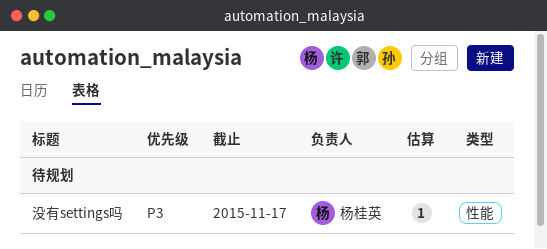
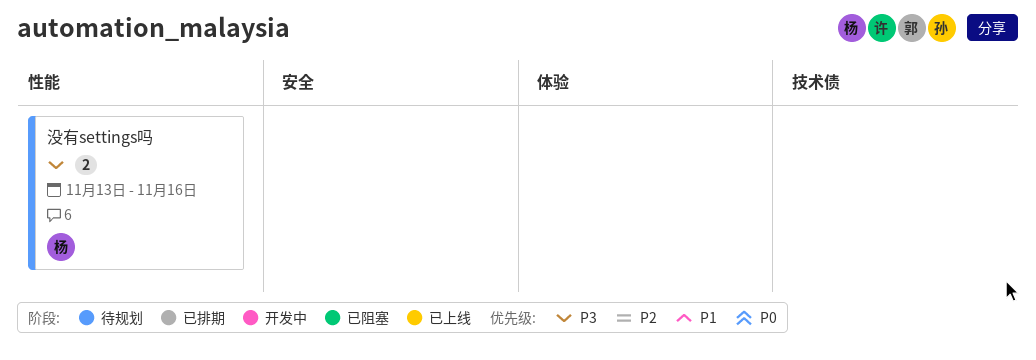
没有settings吗, estimate: 1 -> 2
没有settings吗, due: Nov 17 -> Nov 16

